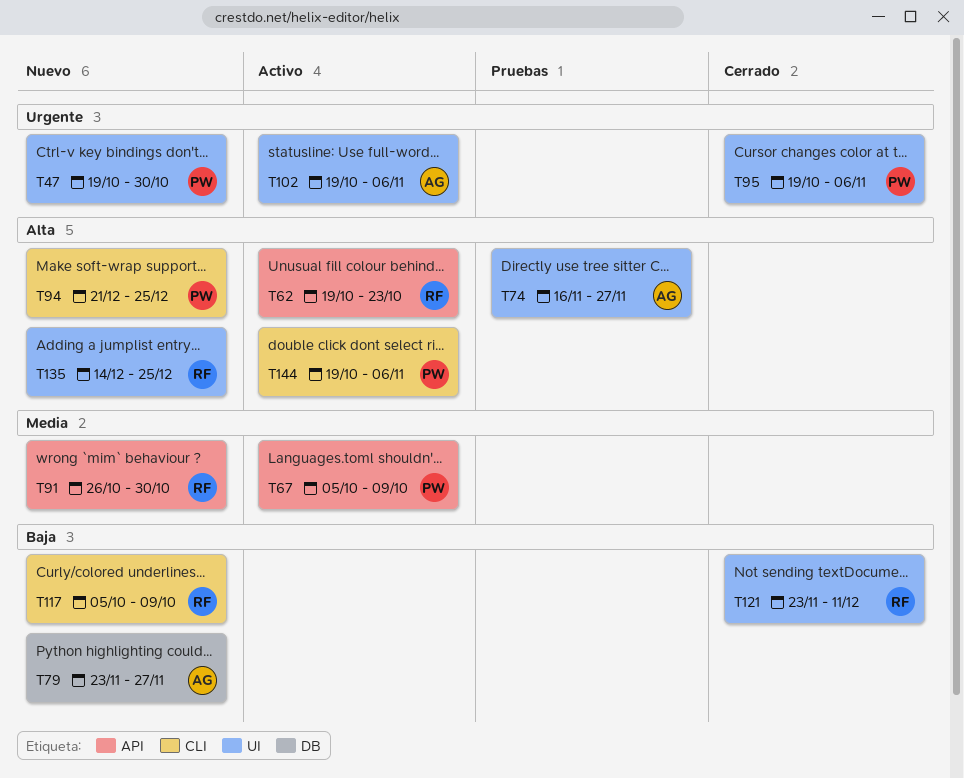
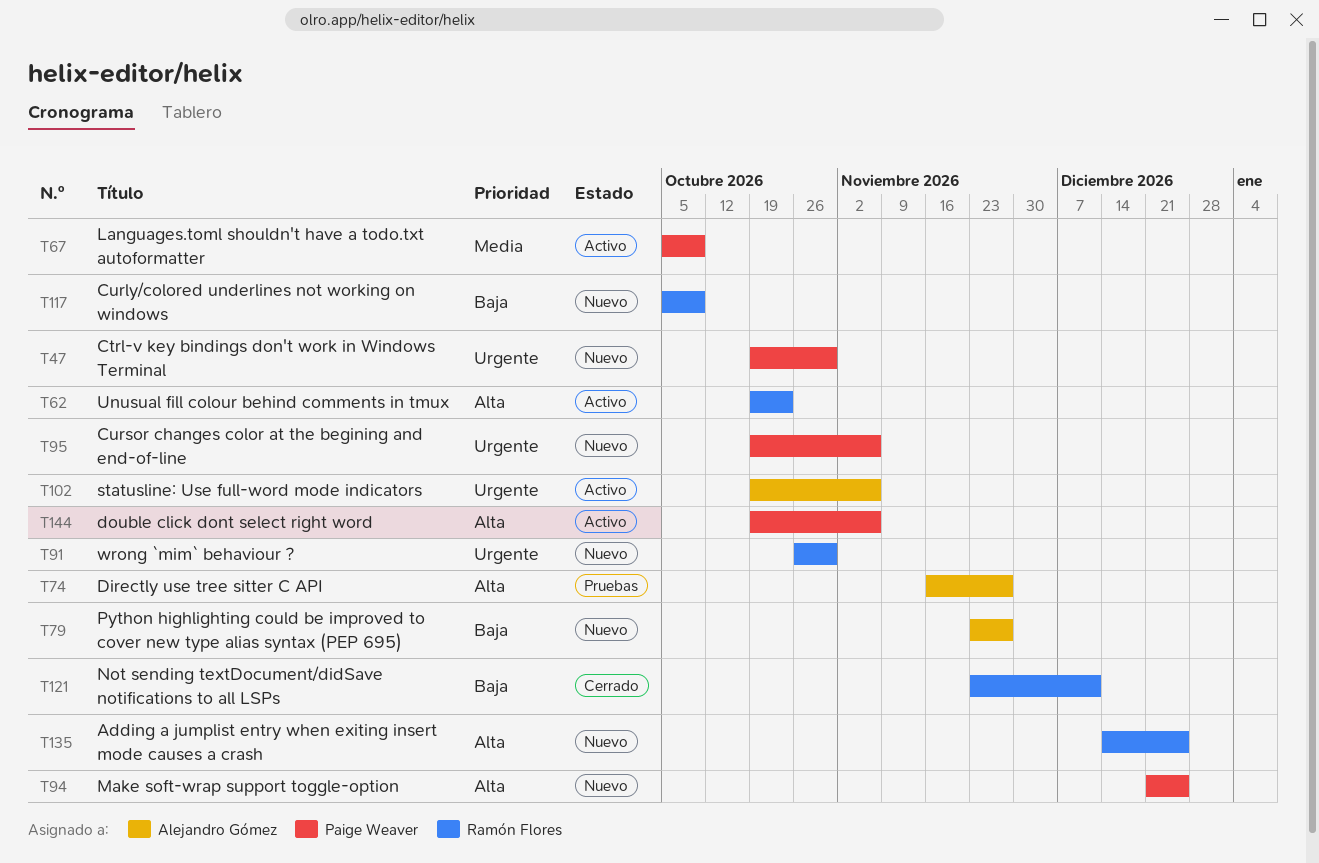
T91, priority: Media -> Urgente
T95, status: Cerrado -> Nuevo

